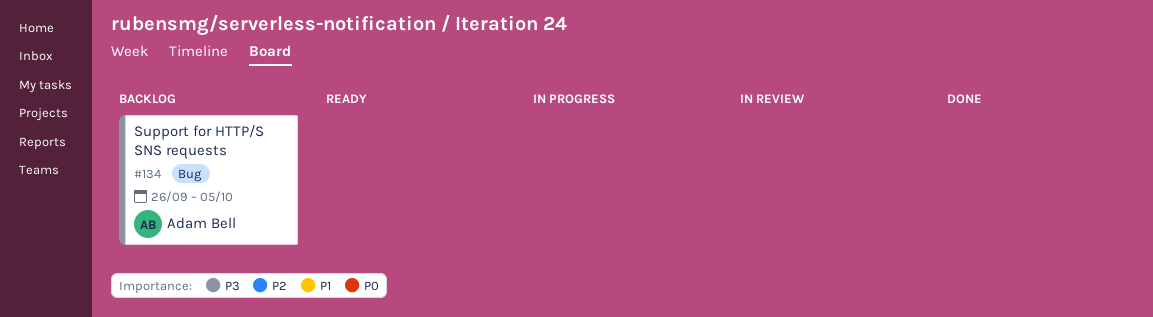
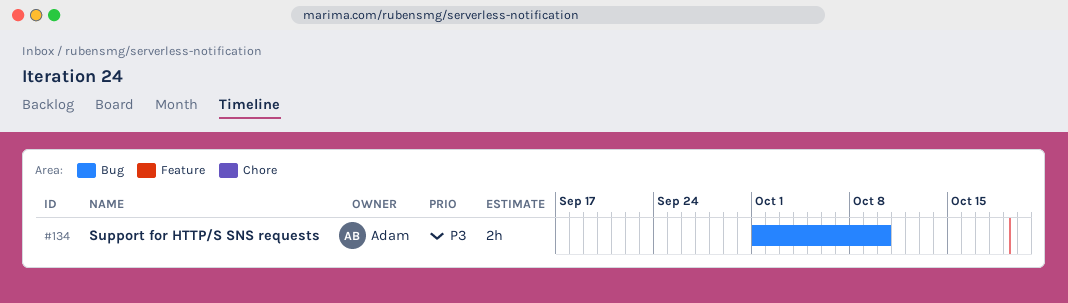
#134, start: Sep 26 -> Oct 1
#134, due: Oct 5 -> Oct 10

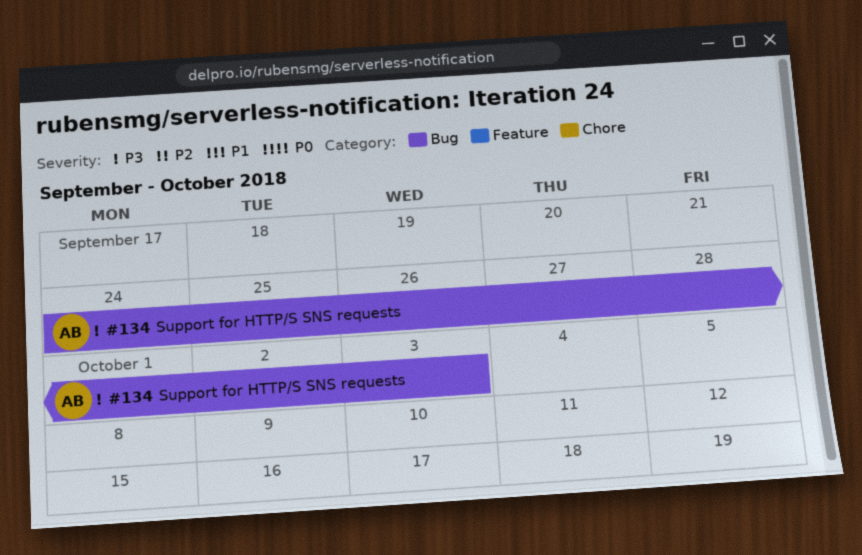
#134, start: Oct 1 -> Sep 24
#134, due: Oct 10 -> Oct 3

